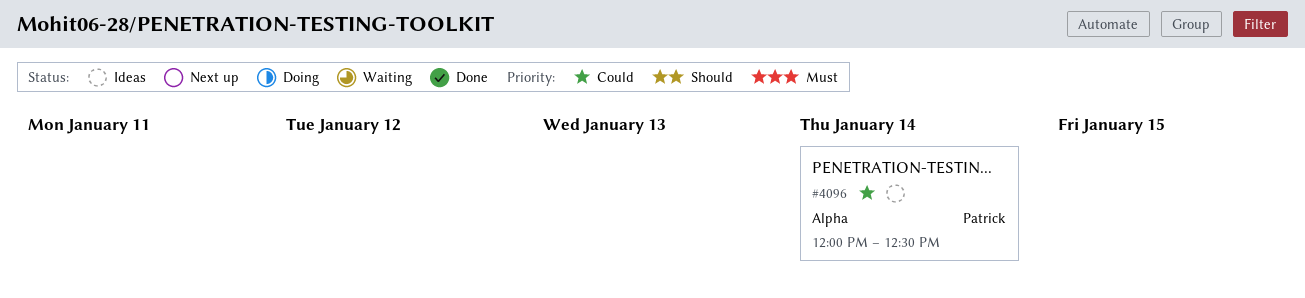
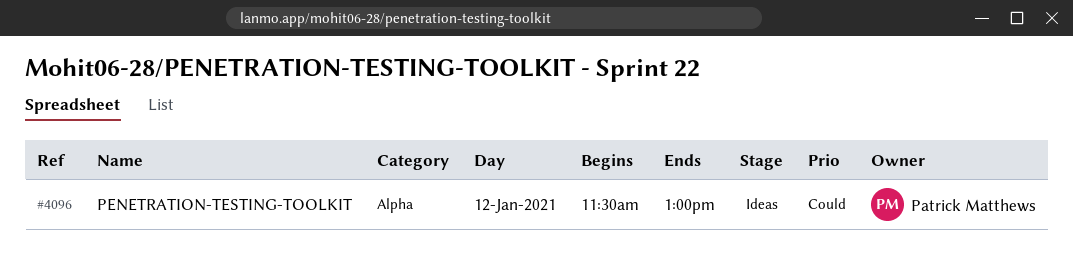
#4096, day: Jan 14 -> Jan 12
#4096, begins: 12:00 -> 11:30
#4096, ends: 12:30 -> 13:00

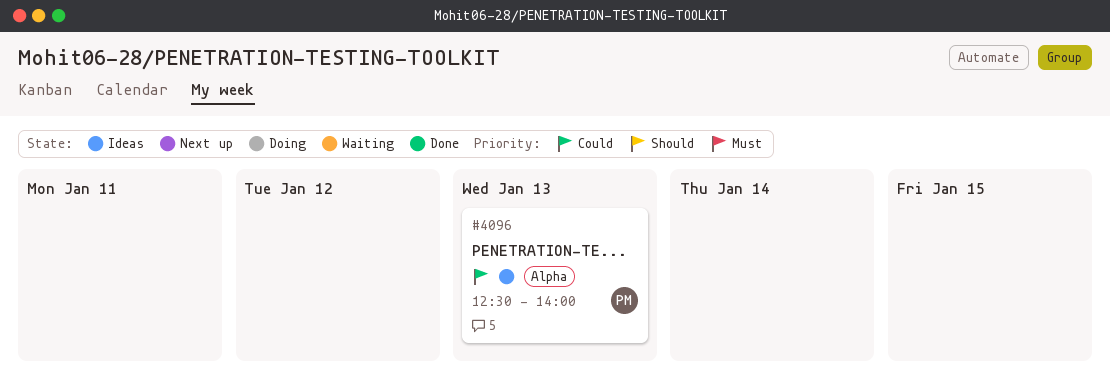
#4096, day: Jan 12 -> Jan 13
#4096, begins: 11:30 -> 12:30
#4096, ends: 13:00 -> 14:00

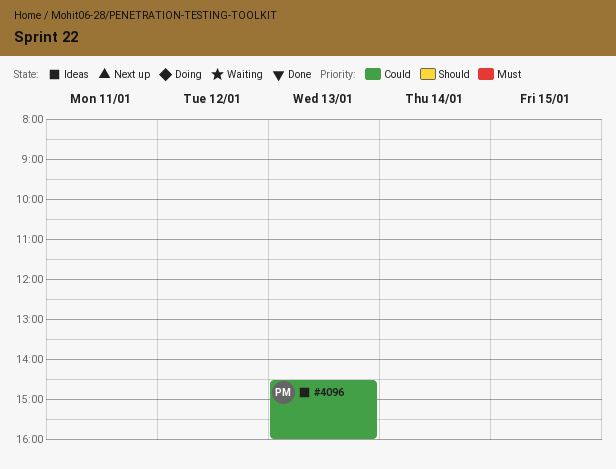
#4096, begins: 12:30 -> 14:30
#4096, ends: 14:00 -> 16:00

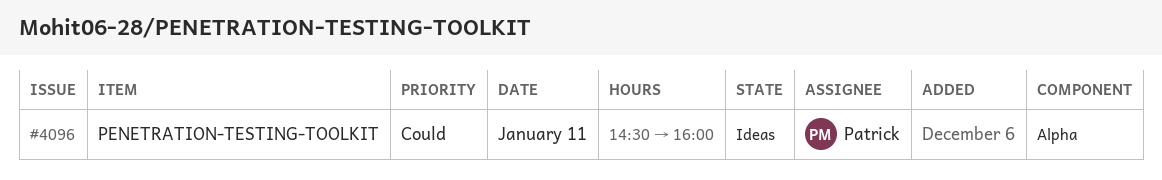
#4096, day: Jan 13 -> Jan 11

